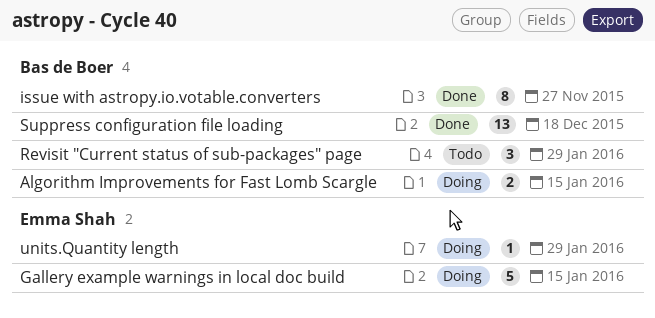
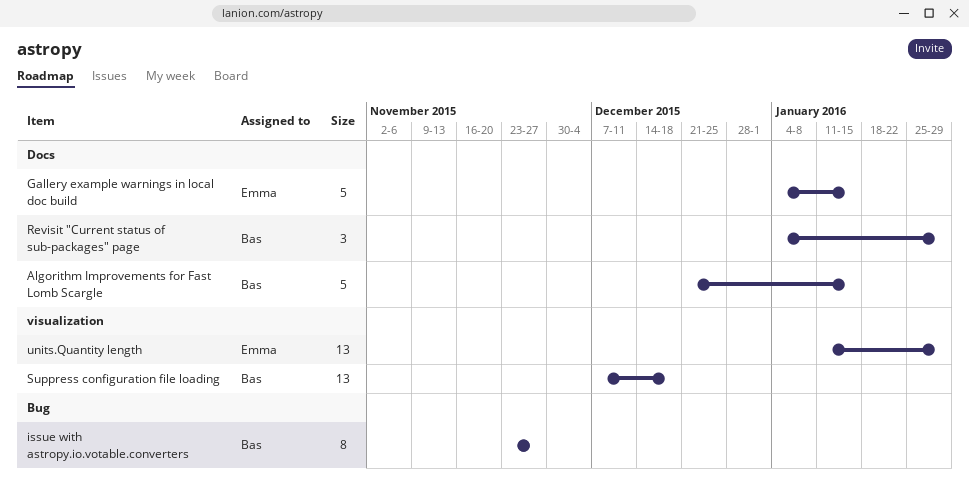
Algorithm Improvements for Fast Lomb Scargle, estimate: 2 -> 5
units.Quantity length, estimate: 1 -> 13

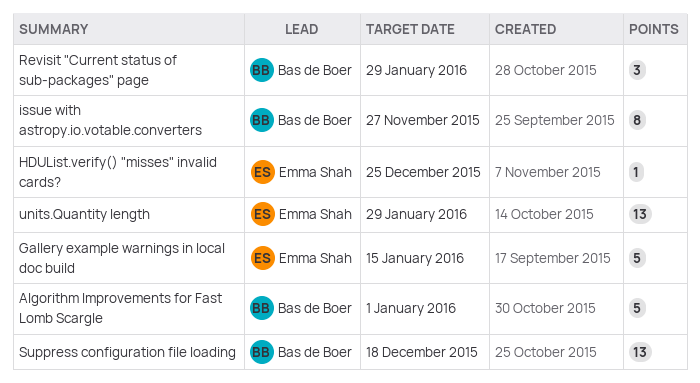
Algorithm Improvements for Fast Lomb Scargle, due: Jan 15 -> Jan 1
HDUList.verify() "misses" invalid cards?: none -> present

